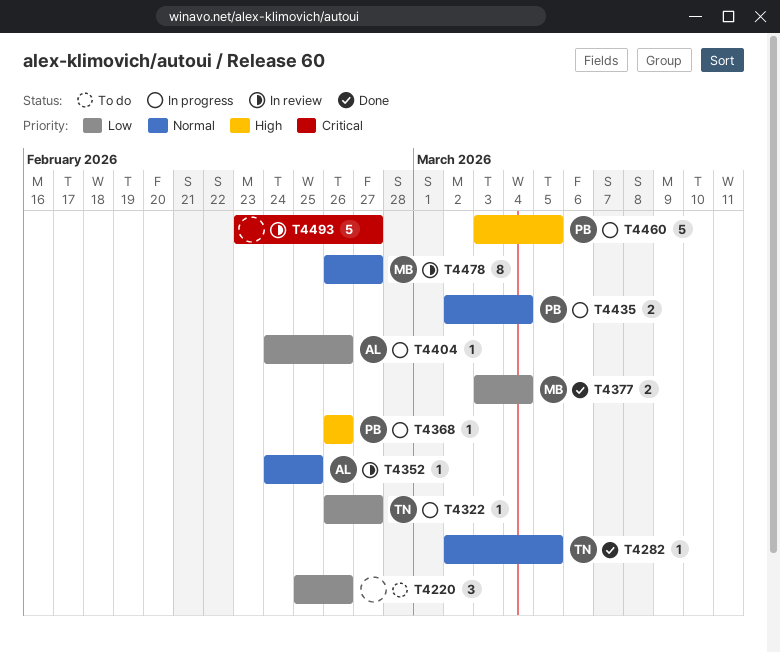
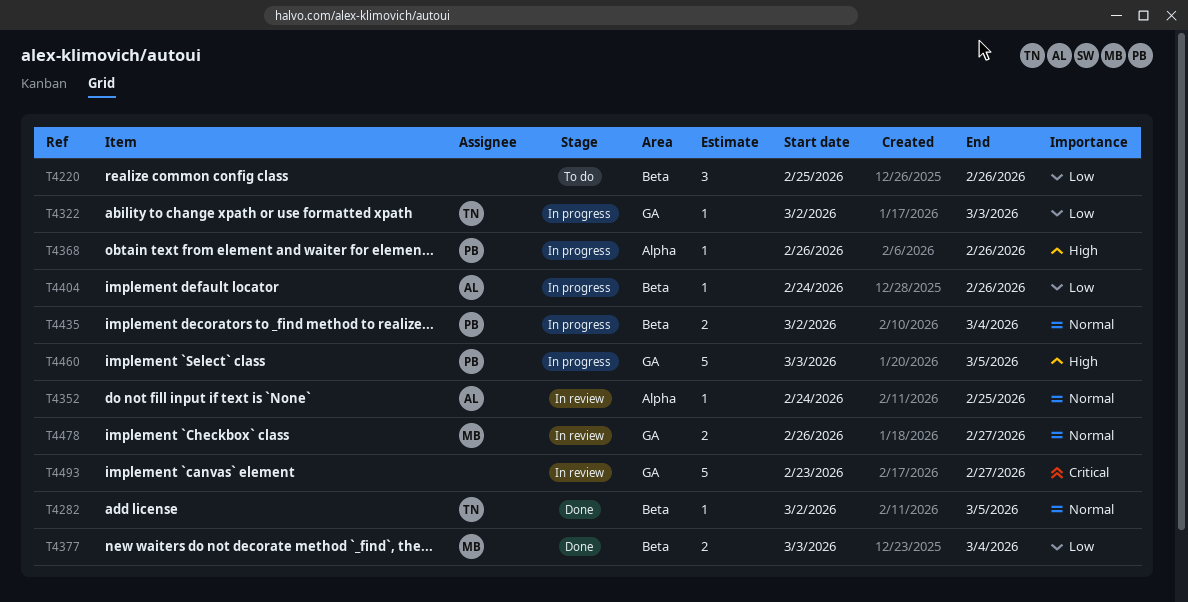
T4322, start: Feb 26 -> Mar 2
T4322, due: Feb 27 -> Mar 3
T4478, estimate: 8 -> 2

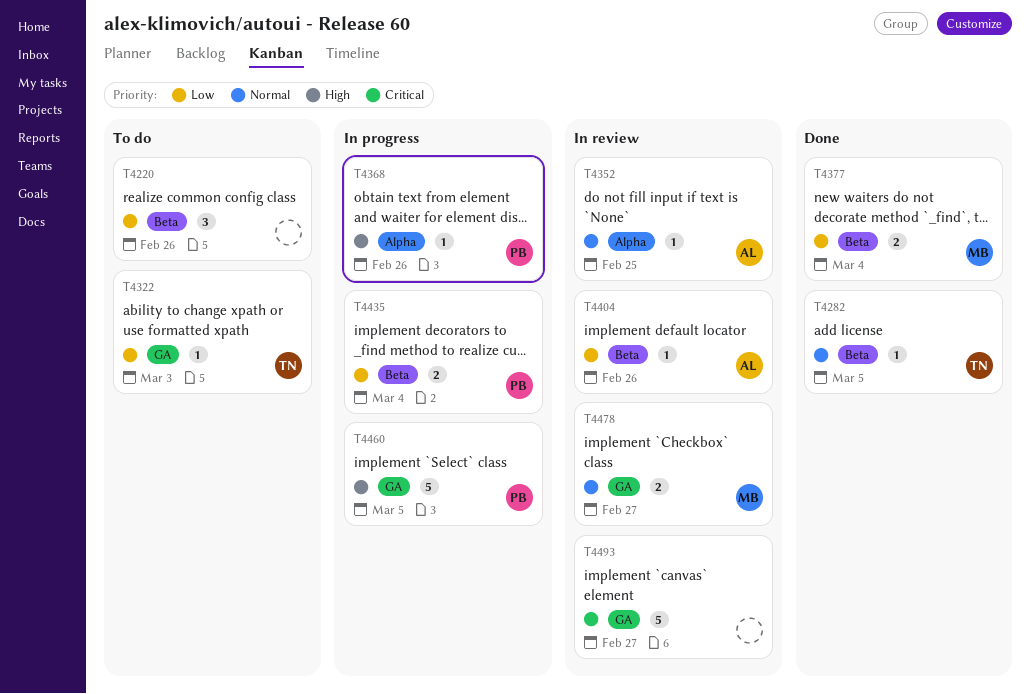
T4322, status: In progress -> To do
T4404, status: In progress -> In review
T4435, priority: Normal -> Low

